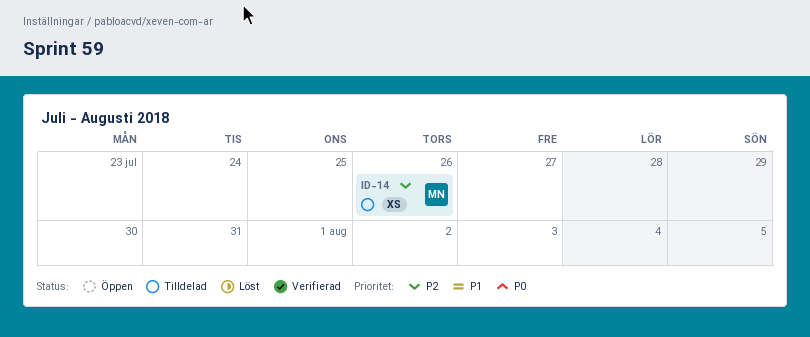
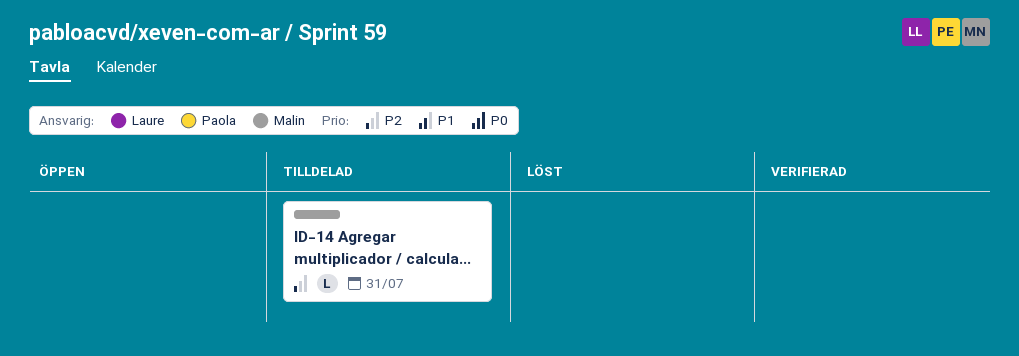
ID-14, estimate: XS -> L
ID-14, due: Jul 26 -> Jul 31

